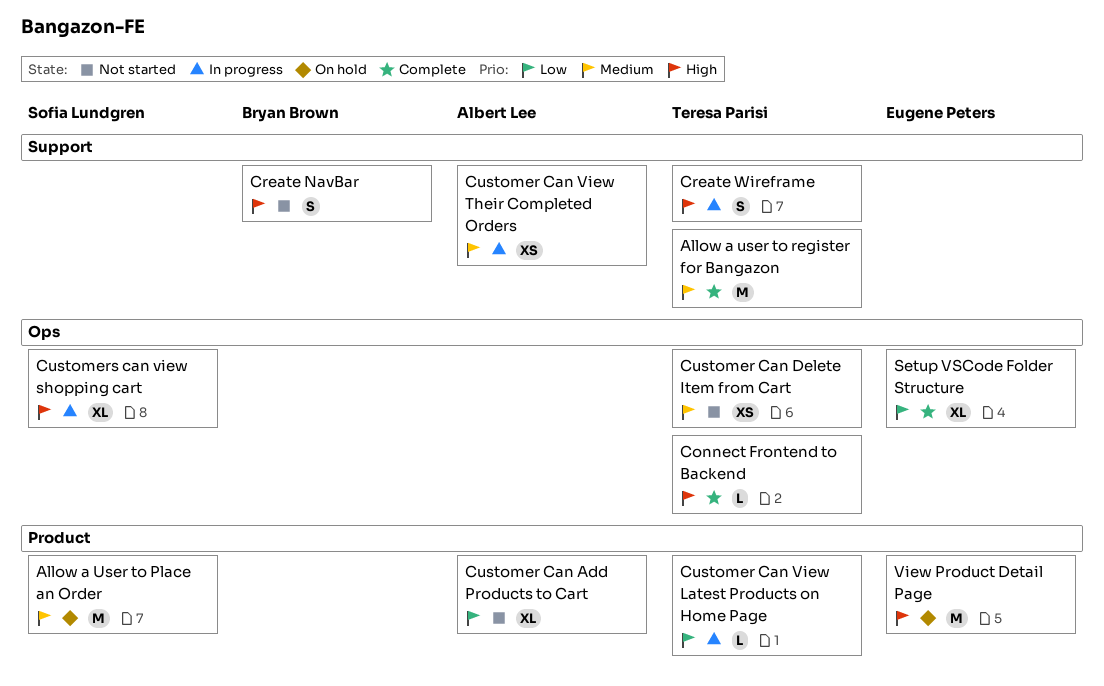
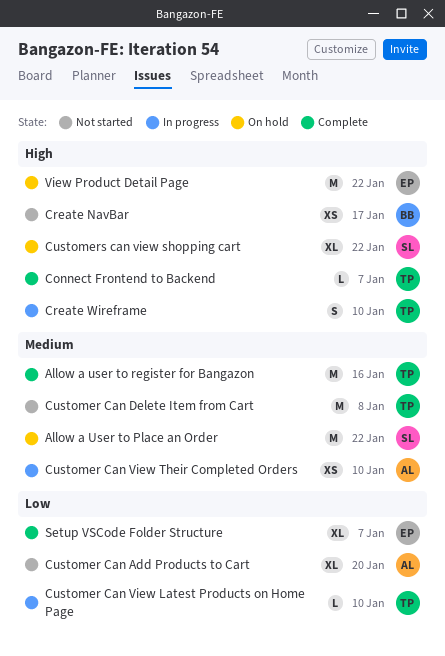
Create NavBar, estimate: S -> XS
Customer Can Delete Item from Cart, estimate: XS -> M
Customers can view shopping cart, status: In progress -> On hold

